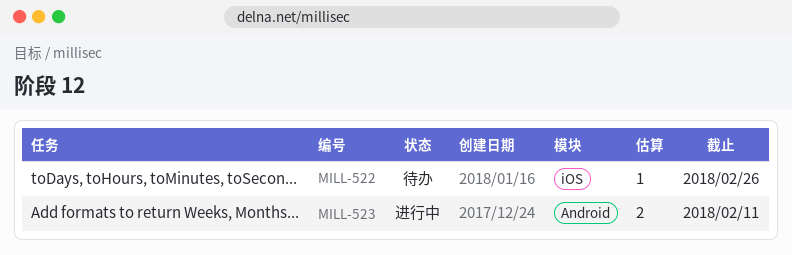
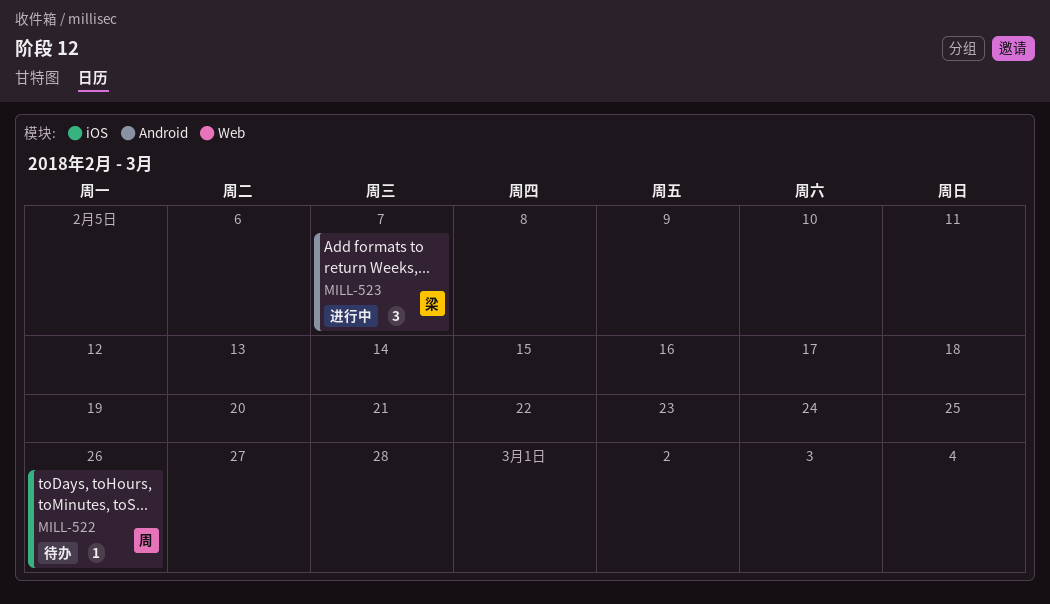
MILL-523, estimate: 2 -> 3
MILL-523, due: Feb 11 -> Feb 7

